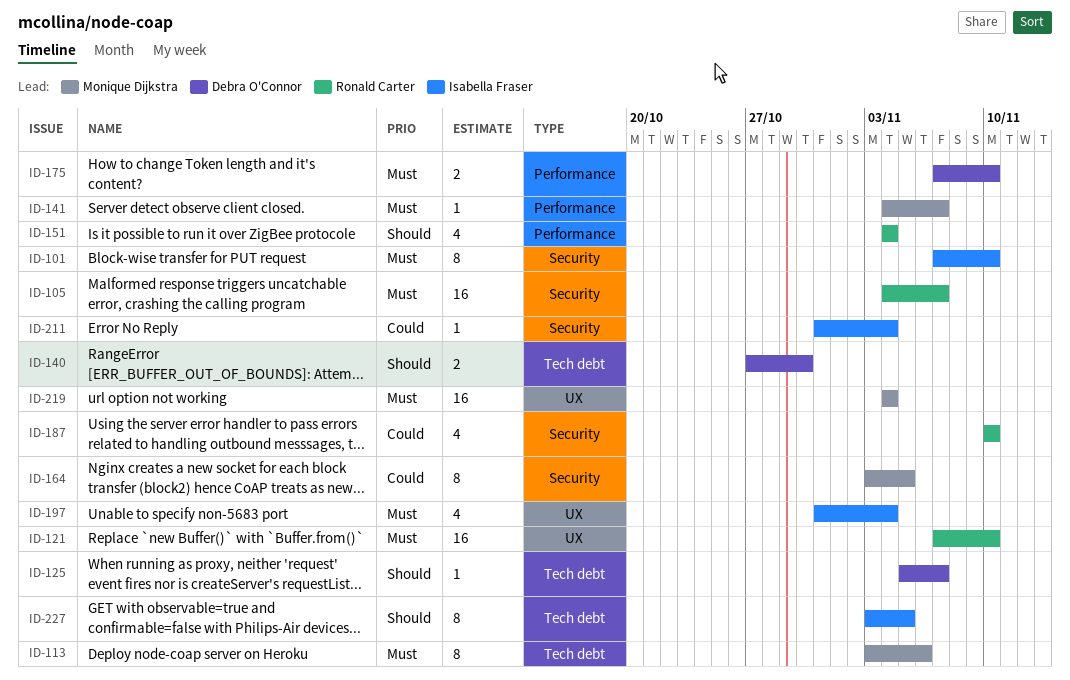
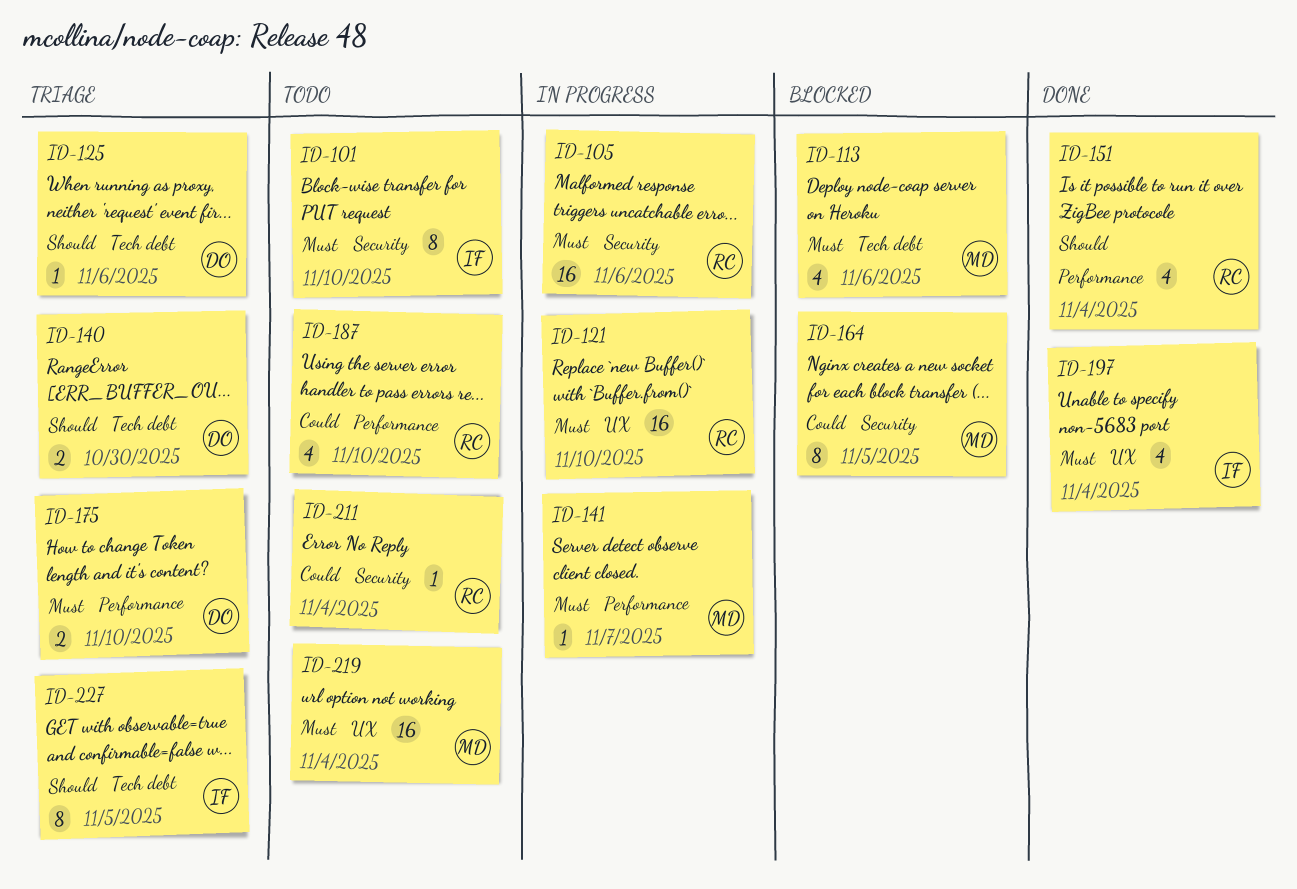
ID-105, due: Nov 7 -> Nov 6
ID-113, estimate: 8 -> 4
ID-125, due: Nov 7 -> Nov 6
ID-187, label: Security -> Performance
ID-211, owner: Isabella Fraser -> Ronald Carter

